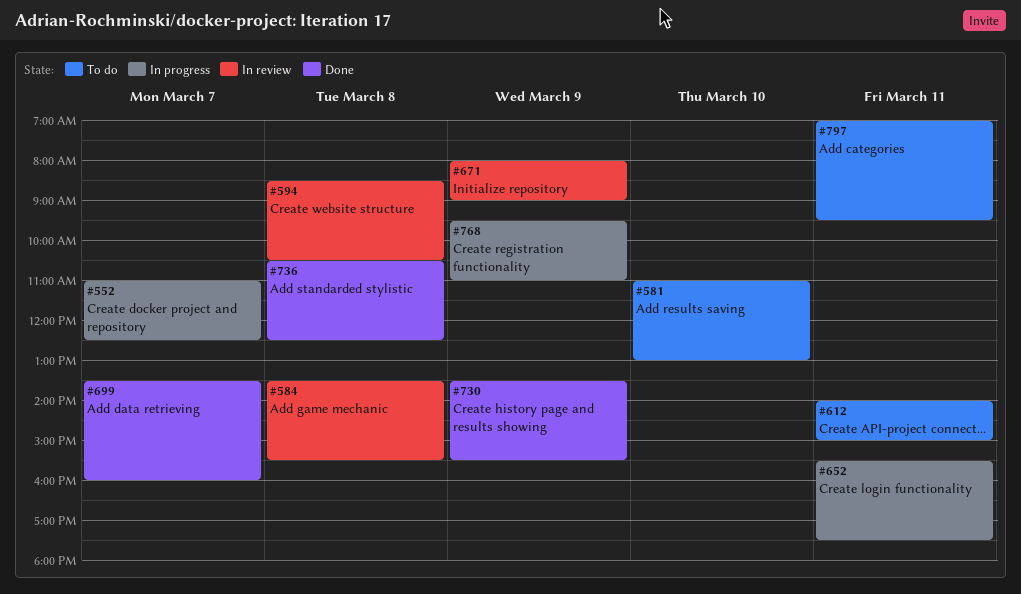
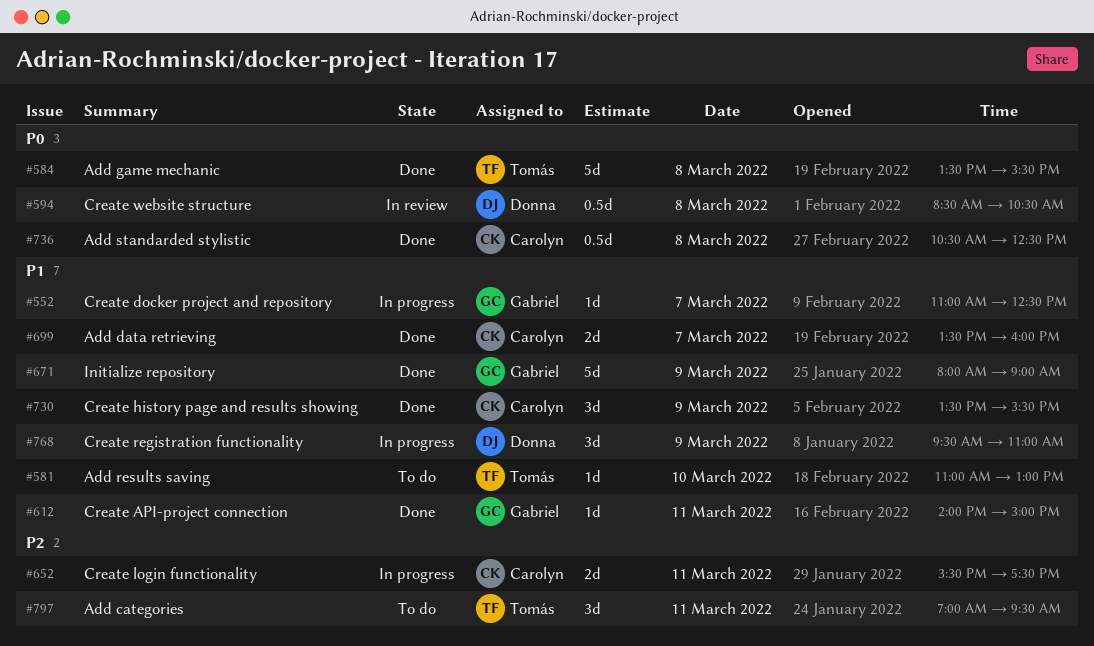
#584, status: In review -> Done
#612, status: To do -> Done
#671, status: In review -> Done

